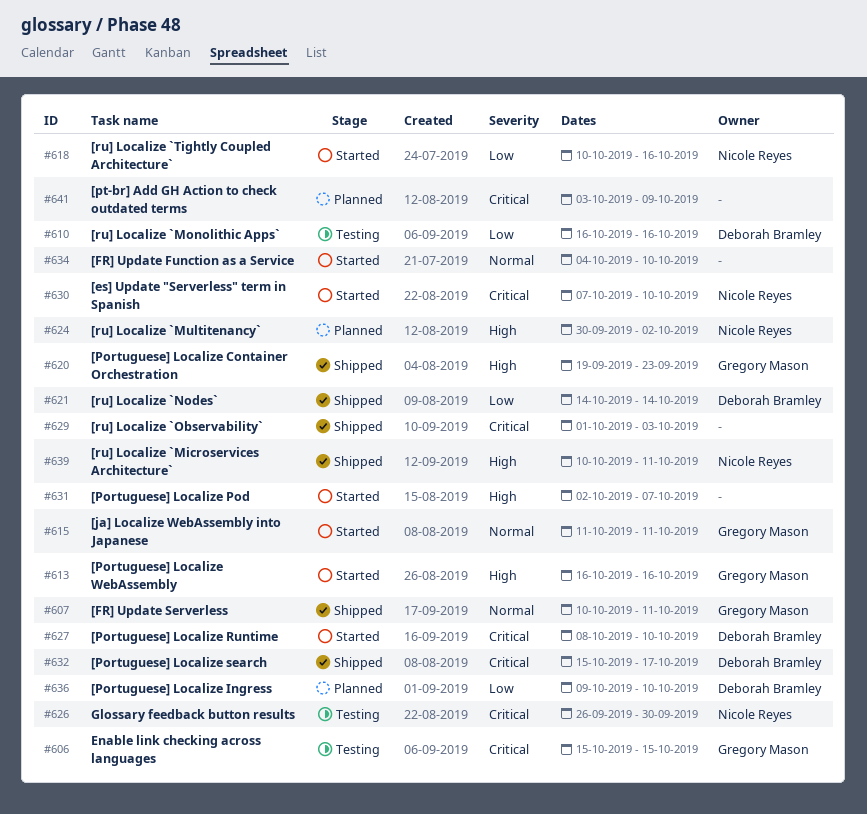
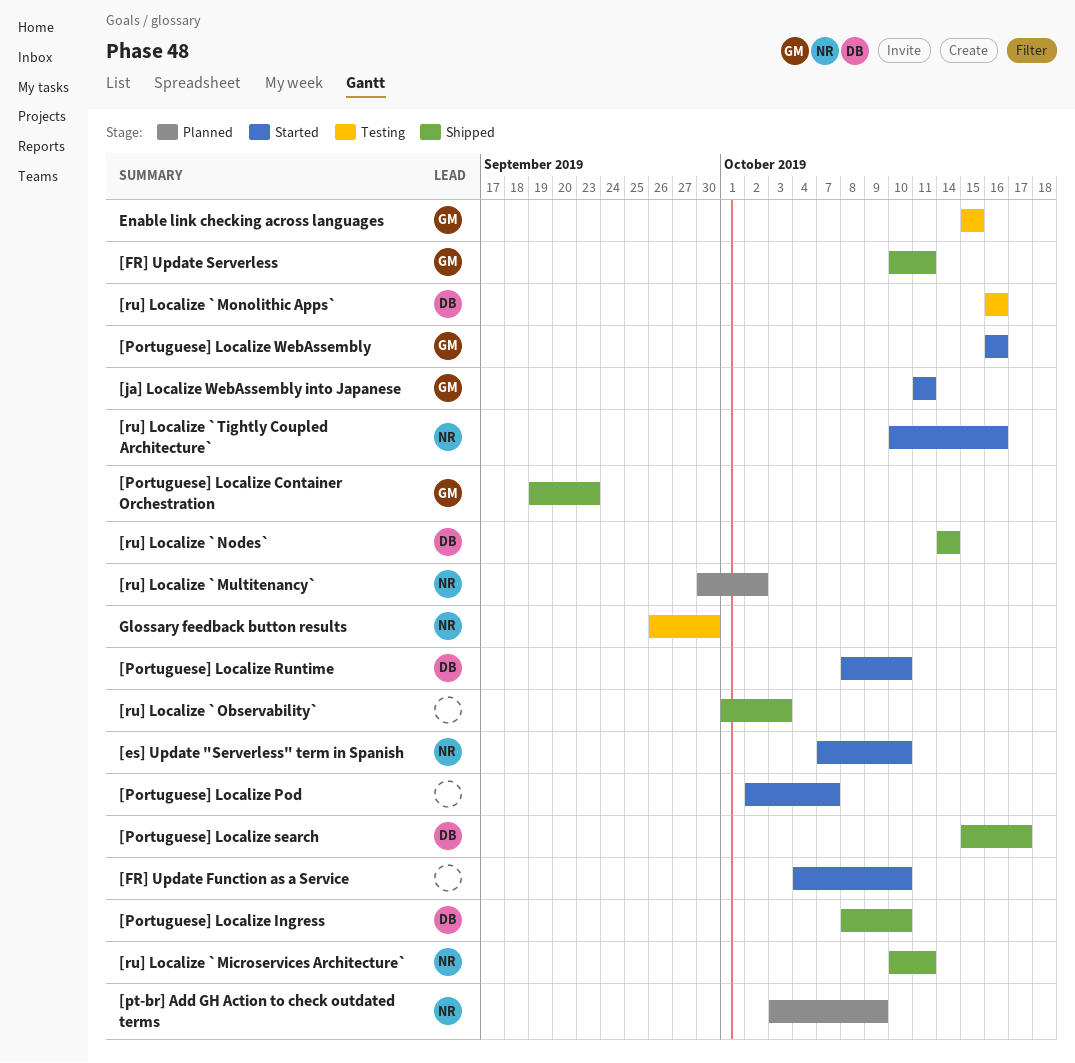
[Portuguese] Localize Ingress, status: Planned -> Shipped
[Portuguese] Localize Ingress, start: Oct 9 -> Oct 8
[pt-br] Add GH Action to check outdated terms, owner: none -> Nicole Reyes

